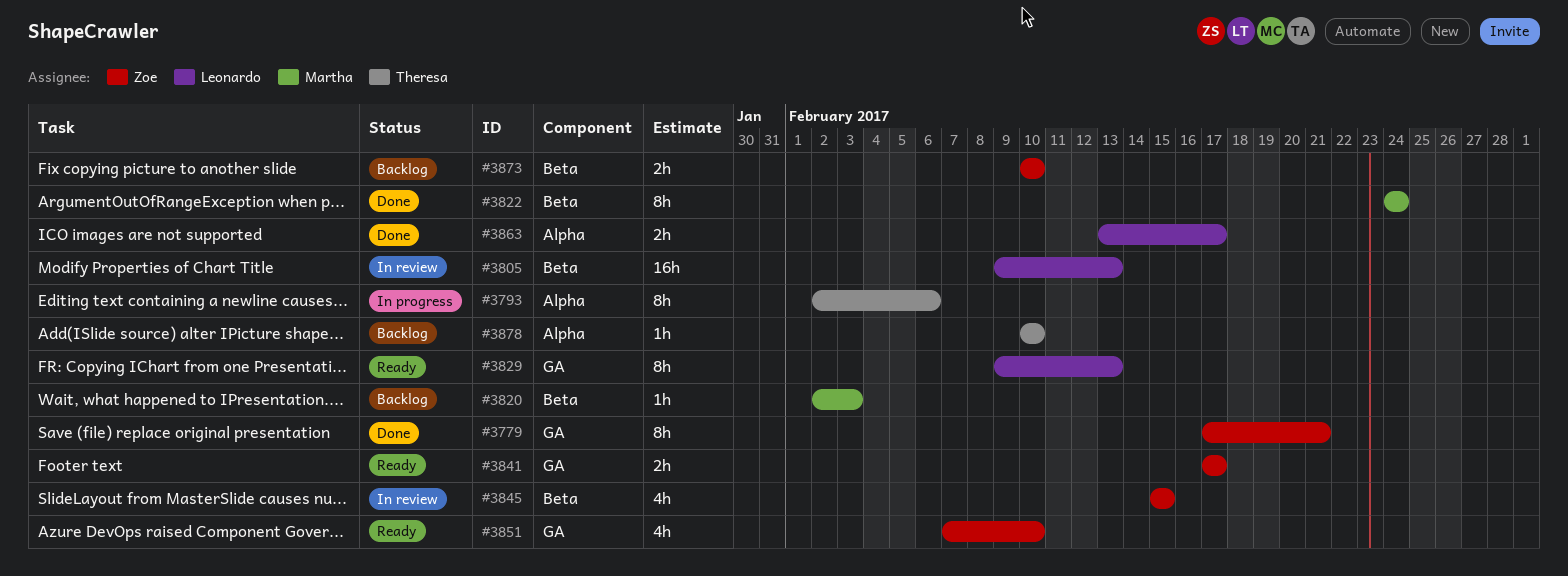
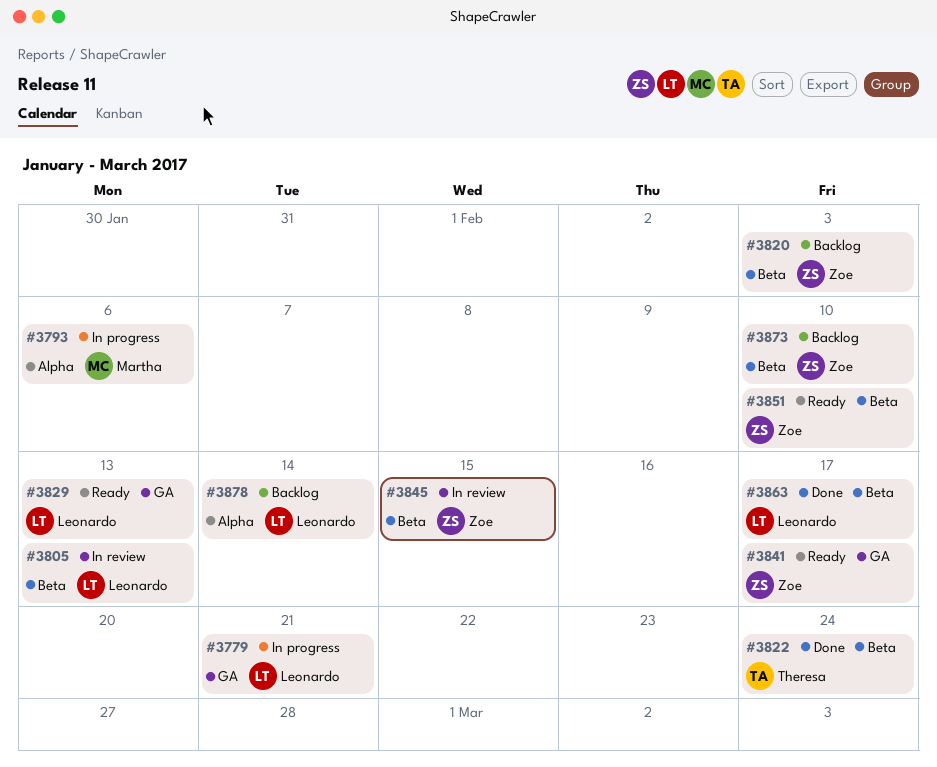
#3779, status: Done -> In progress
#3779, owner: Zoe -> Leonardo
#3793, owner: Theresa -> Martha
#3820, owner: Martha -> Zoe
#3822, owner: Martha -> Theresa
#3851, label: GA -> Beta
#3863, label: Alpha -> Beta
#3878, owner: Theresa -> Leonardo
#3878, due: Feb 10 -> Feb 14

